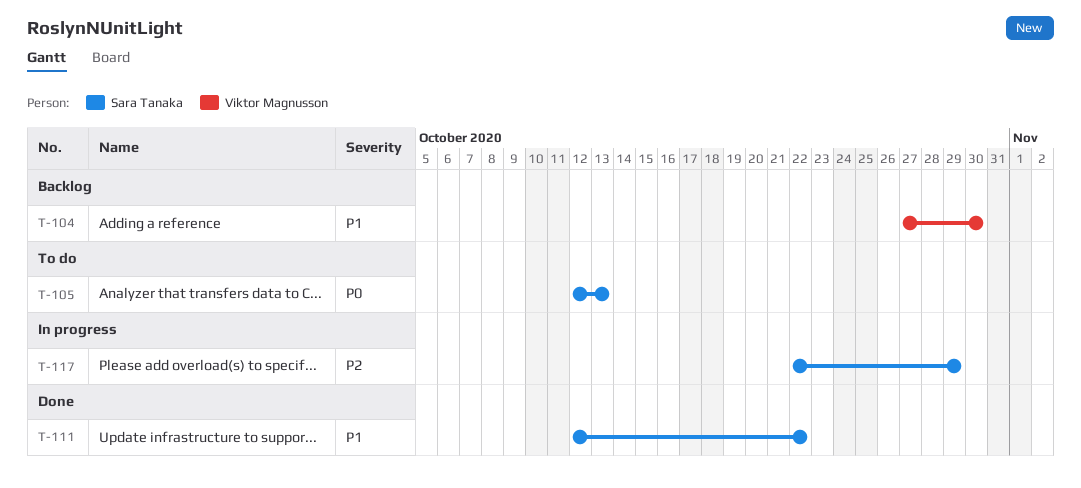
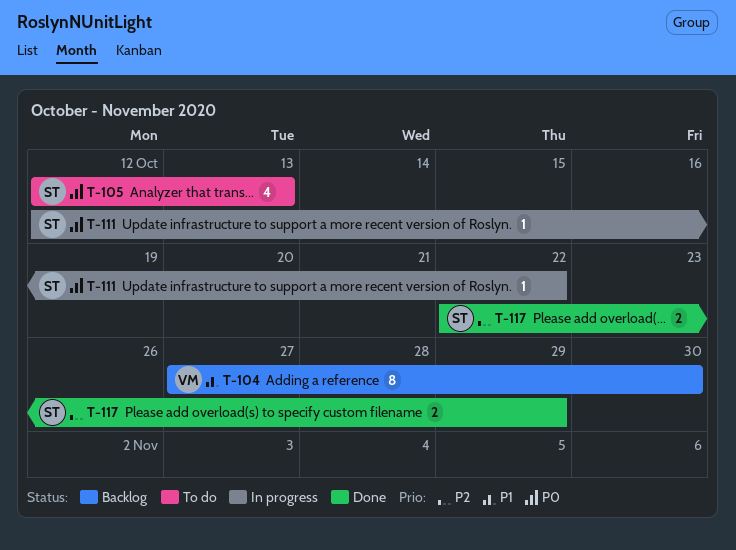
T-111, status: Done -> In progress
T-111, priority: P1 -> P0
T-117, status: In progress -> Done

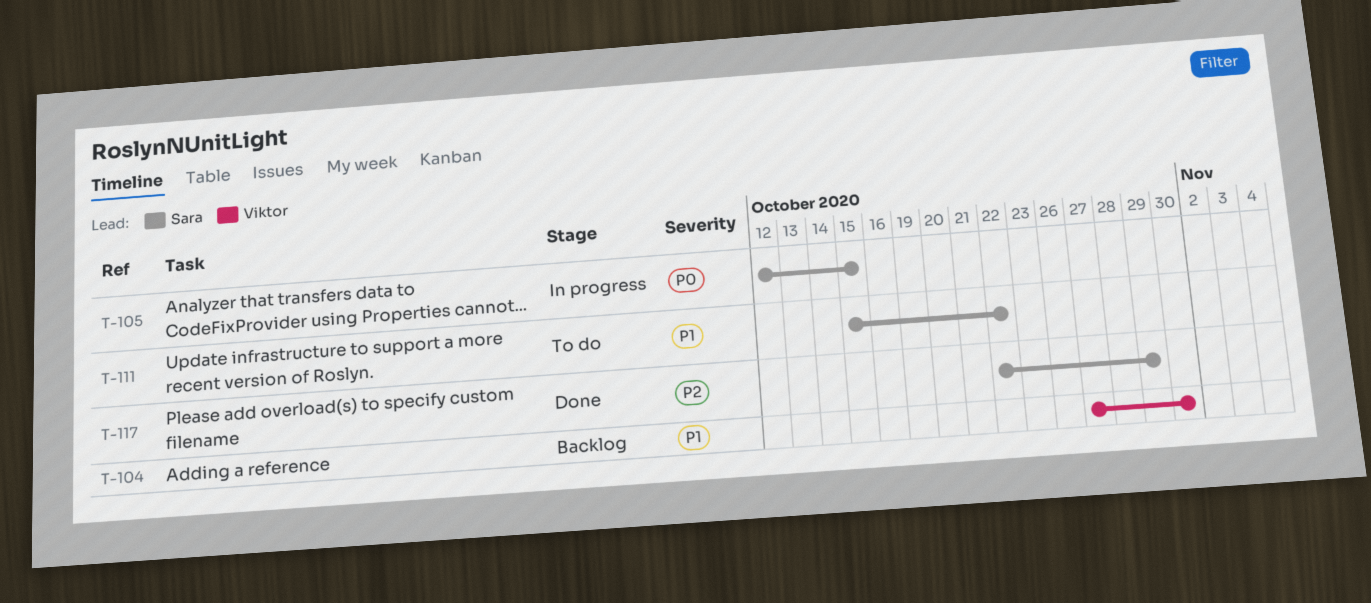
T-105, status: To do -> In progress
T-105, due: Oct 13 -> Oct 15
T-111, status: In progress -> To do
T-111, priority: P0 -> P1
T-111, start: Oct 12 -> Oct 15

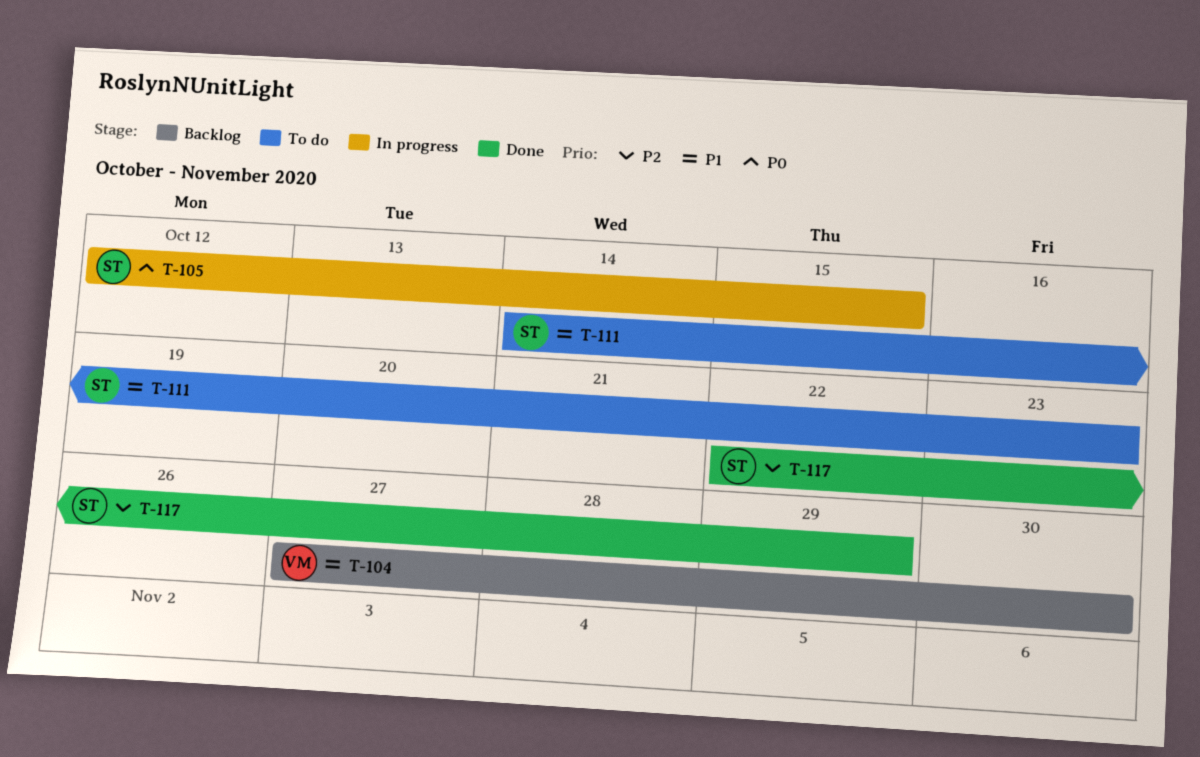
T-111, start: Oct 15 -> Oct 14
T-111, due: Oct 22 -> Oct 23

